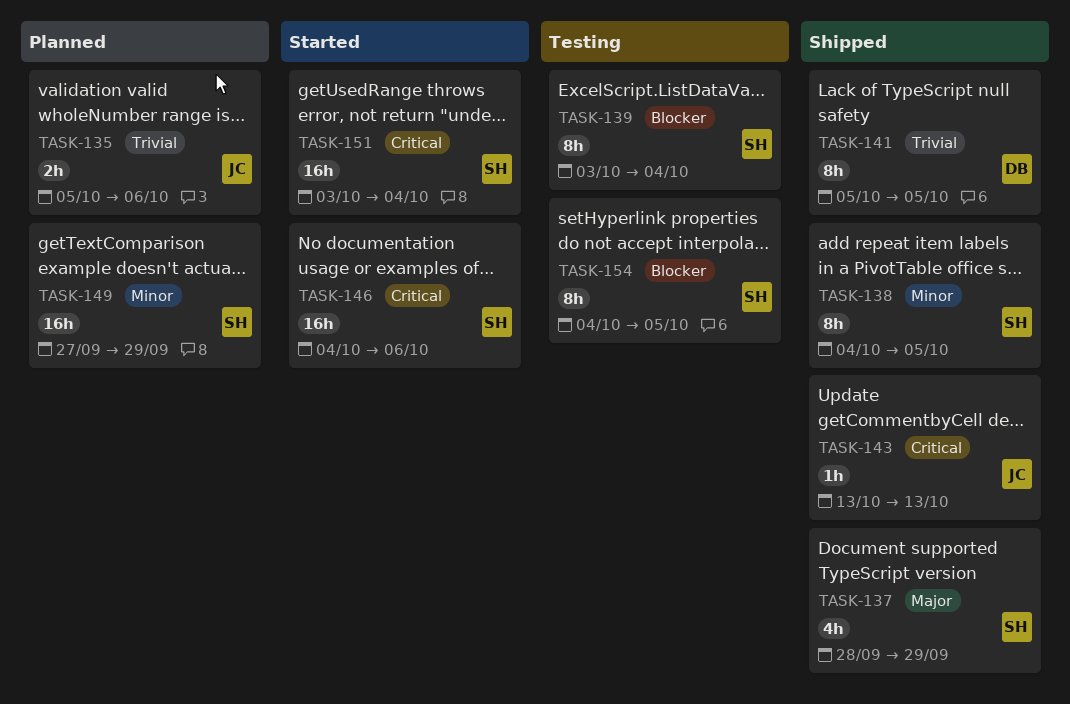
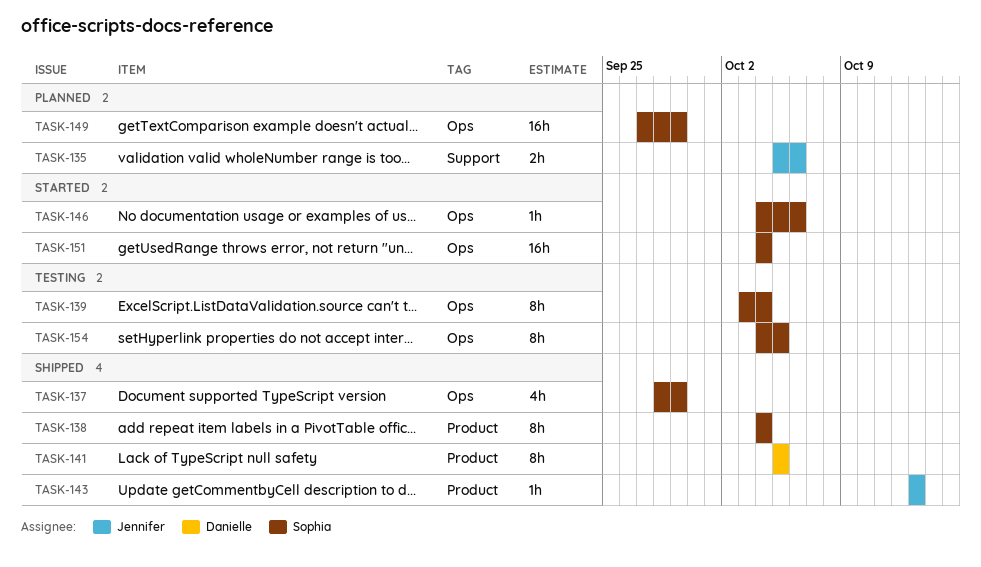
TASK-138, due: Oct 5 -> Oct 4
TASK-146, estimate: 16h -> 1h
TASK-151, start: Oct 3 -> Oct 4

